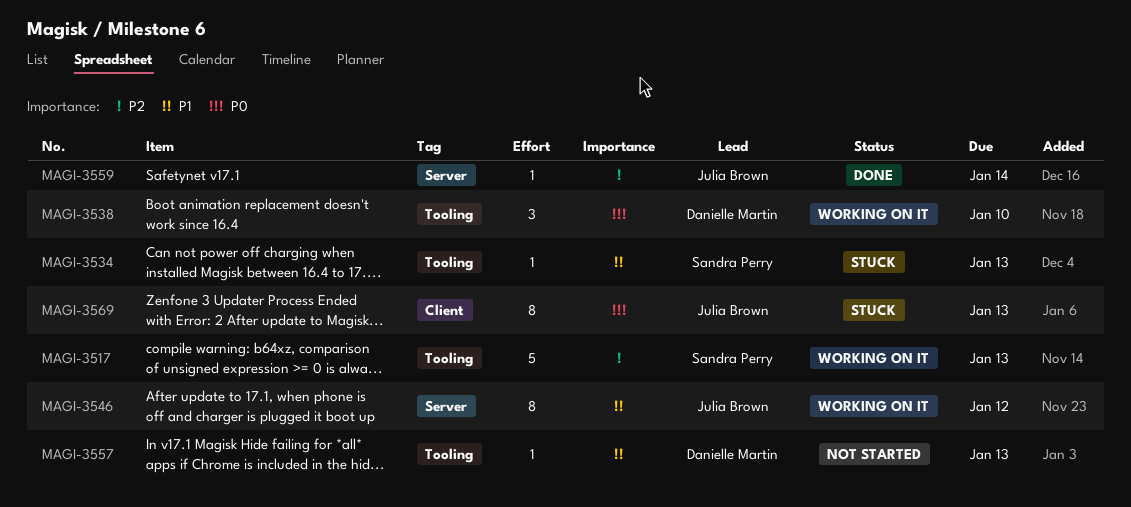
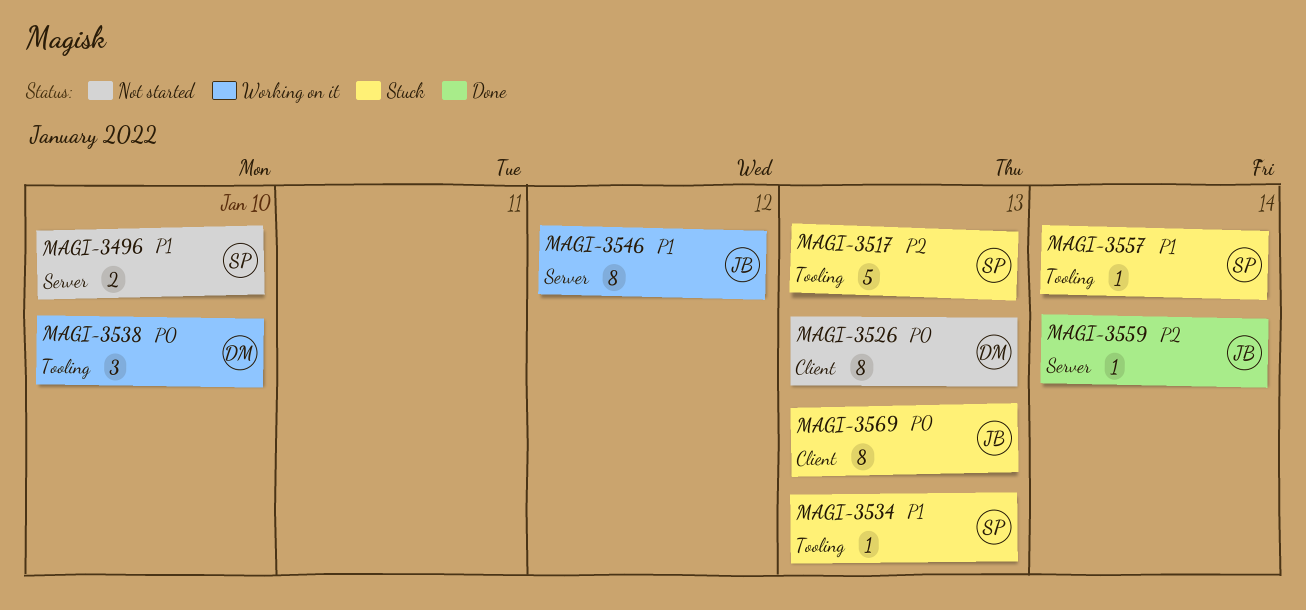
MAGI-3496: none -> present
MAGI-3517, status: Working on it -> Stuck
MAGI-3526: none -> present
MAGI-3557, status: Not started -> Stuck
MAGI-3557, owner: Danielle Martin -> Sandra Perry
MAGI-3557, due: Jan 13 -> Jan 14

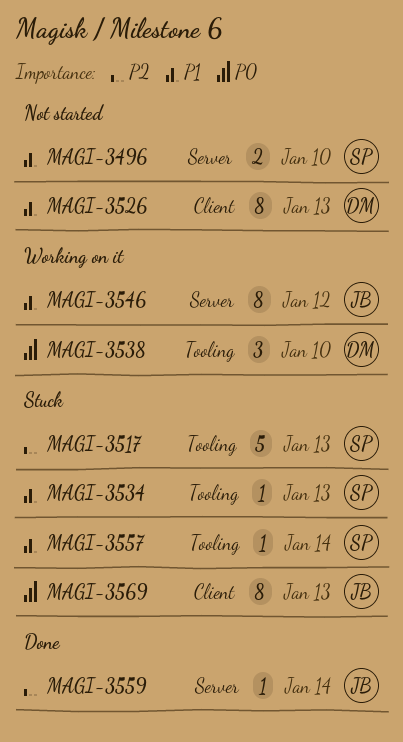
MAGI-3526, priority: P0 -> P1

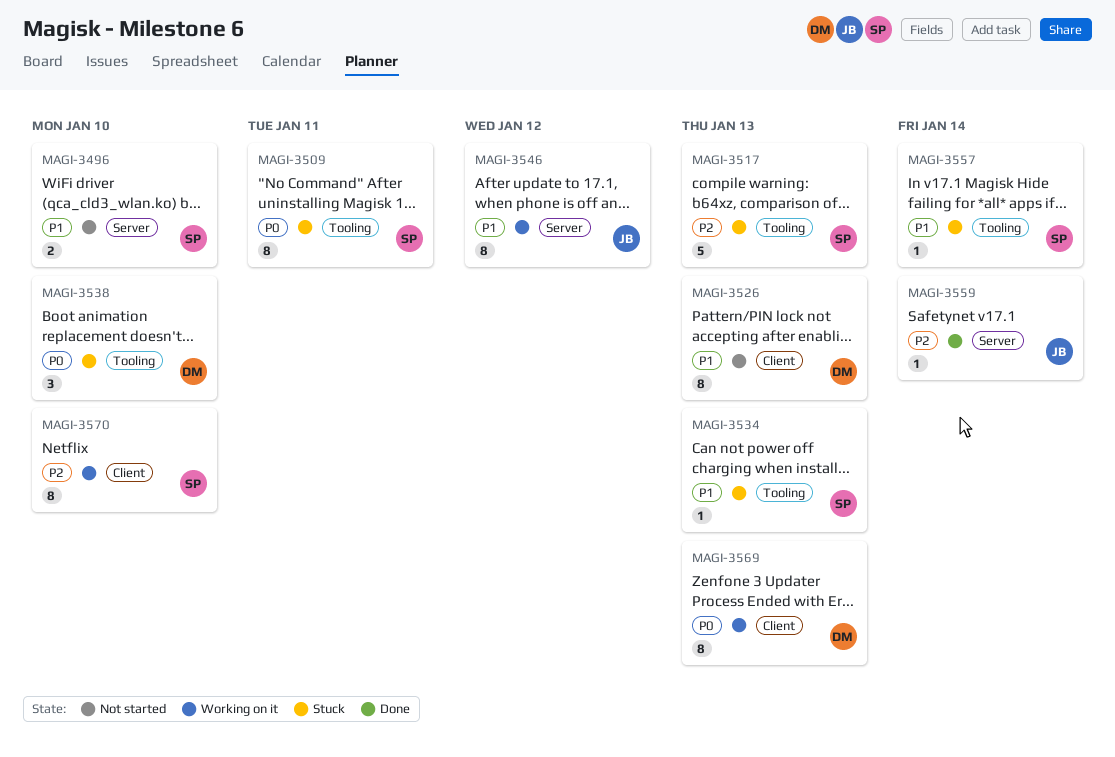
MAGI-3509: none -> present
MAGI-3538, status: Working on it -> Stuck
MAGI-3569, status: Stuck -> Working on it
MAGI-3569, owner: JB -> DM
MAGI-3570: none -> present

